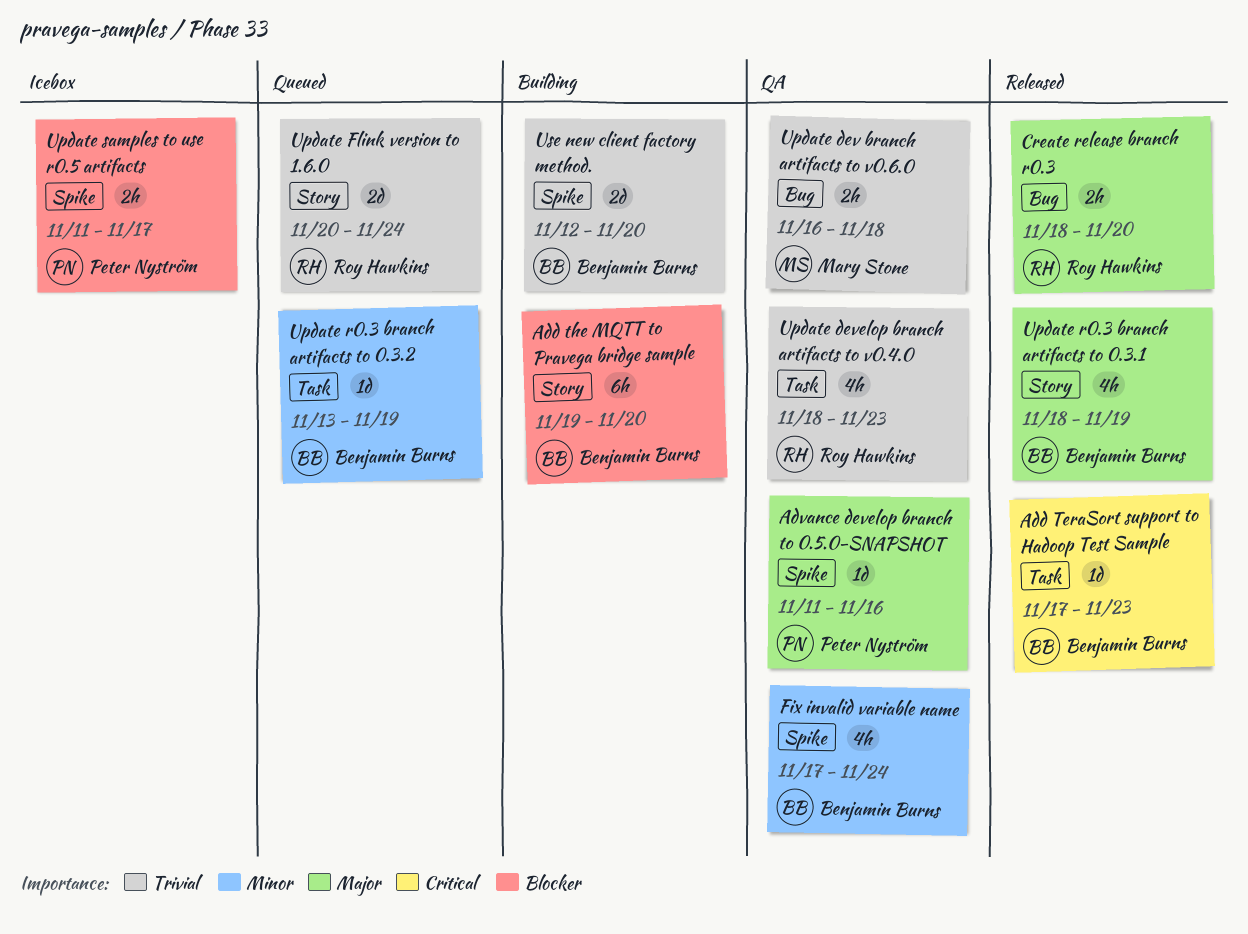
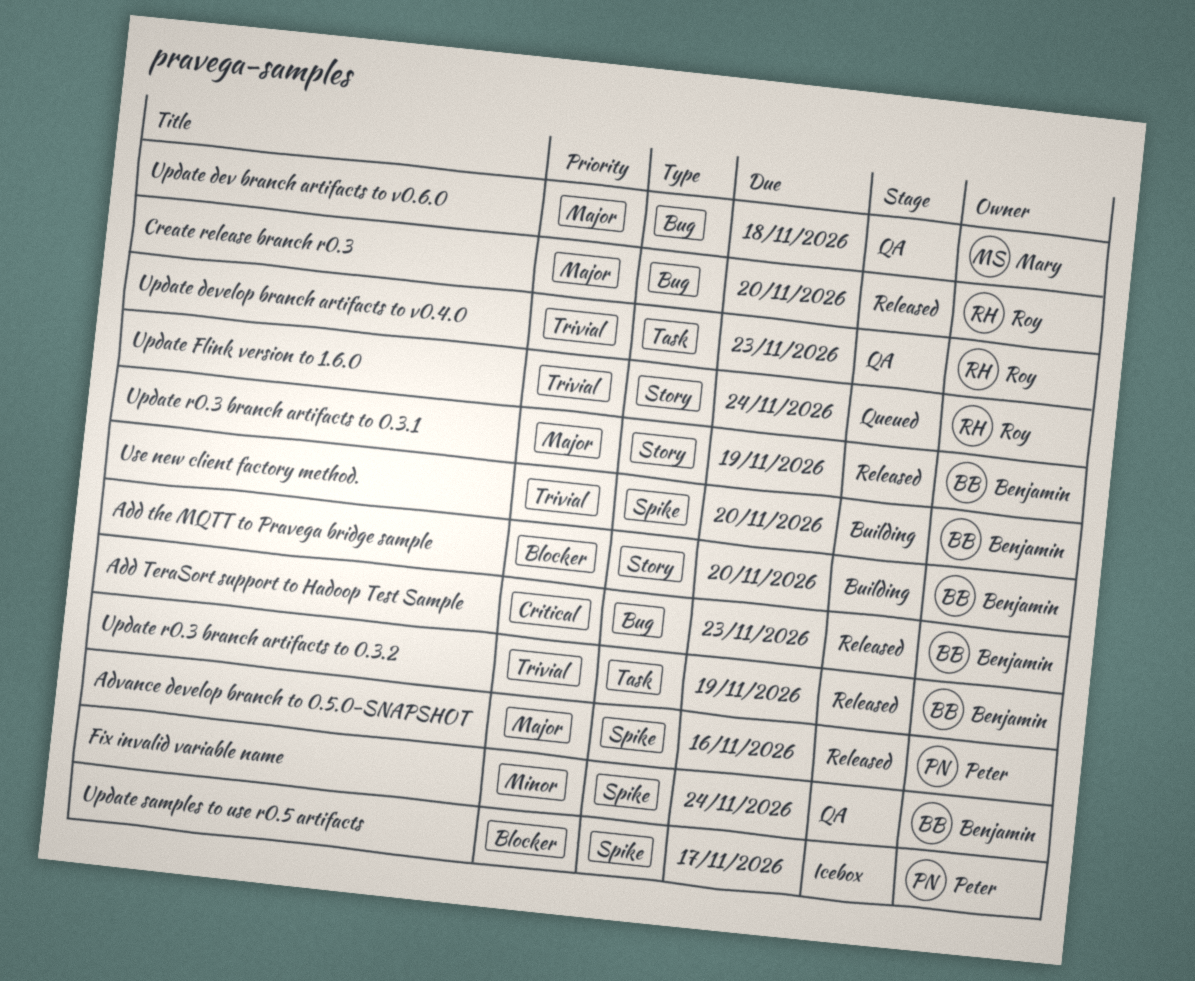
Add TeraSort support to Hadoop Test Sample, label: Task -> Bug
Advance develop branch to 0.5.0-SNAPSHOT, status: QA -> Released
Update dev branch artifacts to v0.6.0, priority: Trivial -> Major
Update r0.3 branch artifacts to 0.3.2, status: Queued -> Released
Update r0.3 branch artifacts to 0.3.2, priority: Minor -> Trivial

